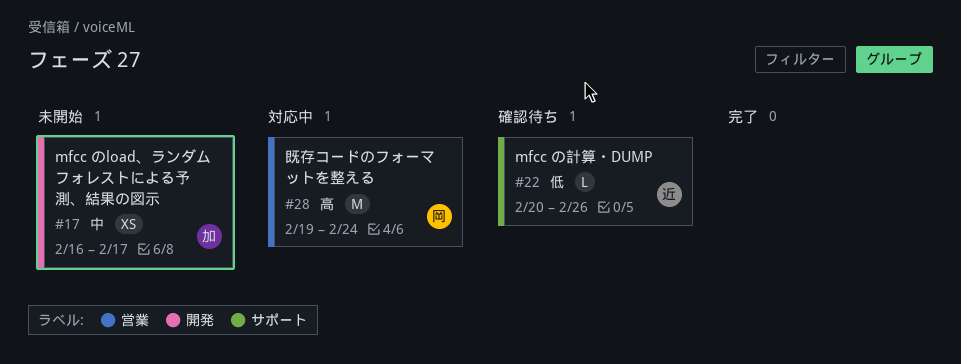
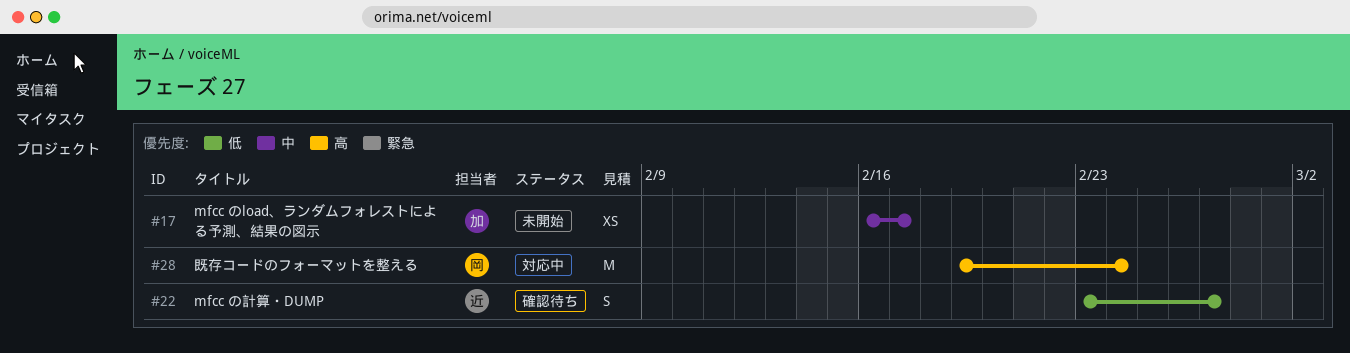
#22, estimate: L -> S
#22, start: Feb 20 -> Feb 23
#22, due: Feb 26 -> Feb 27

